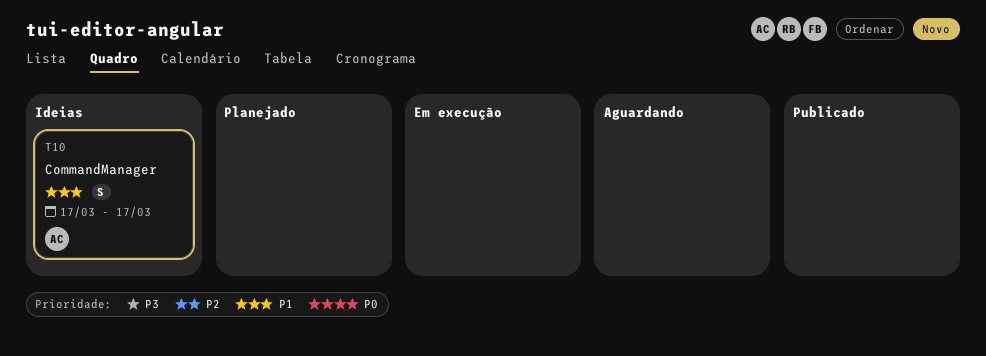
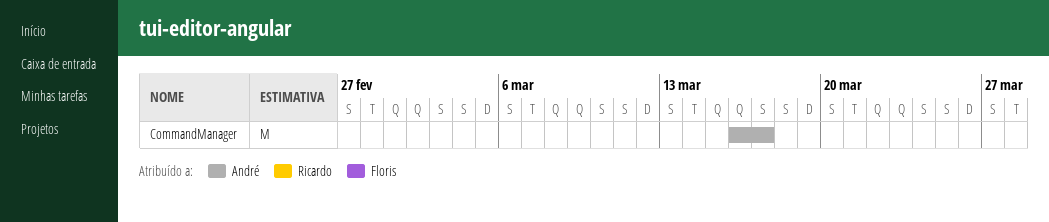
CommandManager, estimate: S -> M
CommandManager, start: Mar 17 -> Mar 16

